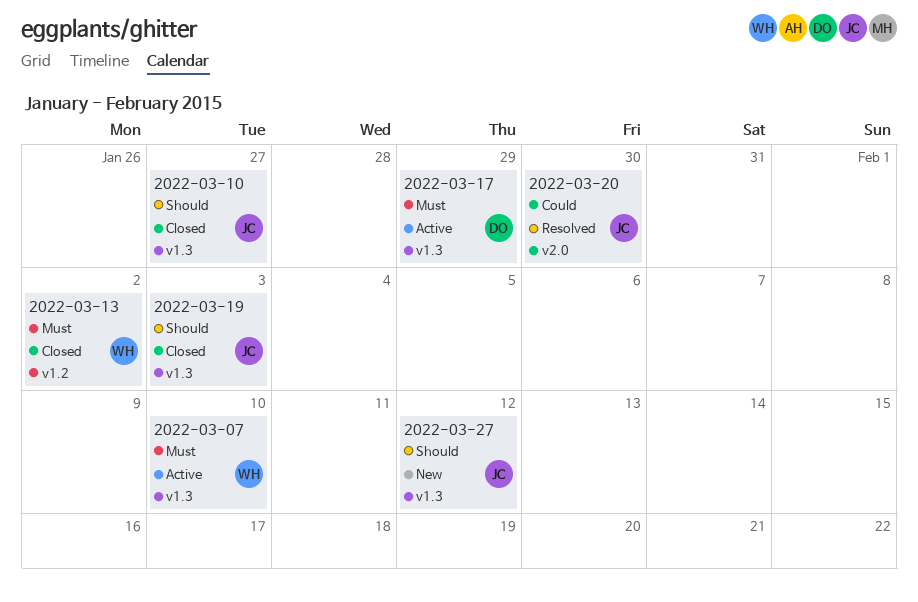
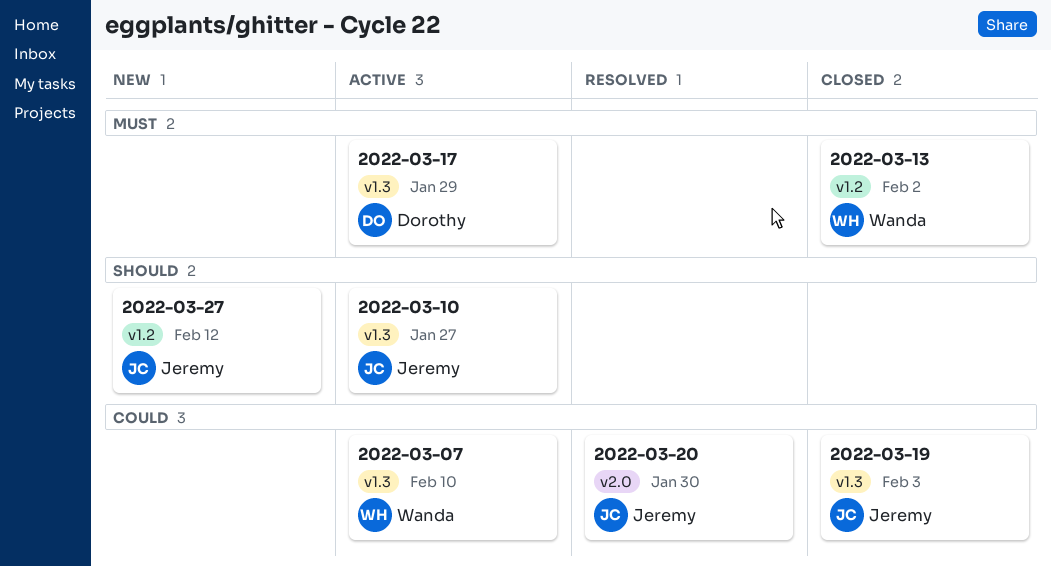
2022-03-07, priority: Must -> Could
2022-03-10, status: Closed -> Active
2022-03-19, priority: Should -> Could
2022-03-27, label: v1.3 -> v1.2

